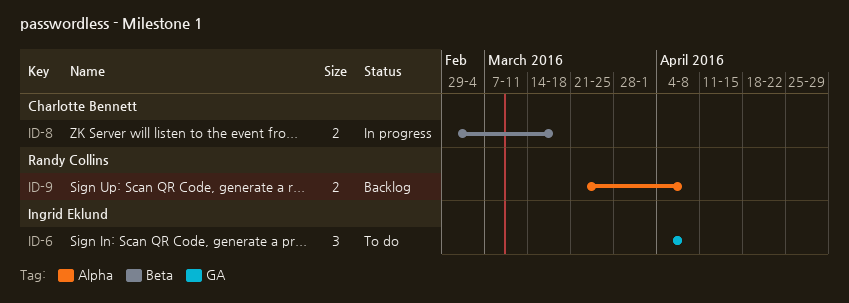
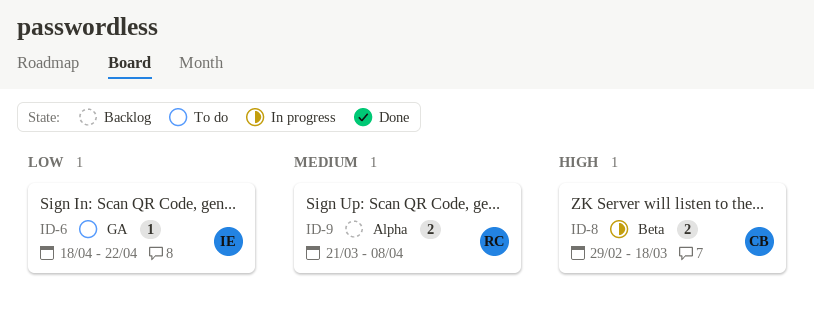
ID-6, estimate: 3 -> 1
ID-6, start: Apr 4 -> Apr 18
ID-6, due: Apr 8 -> Apr 22

